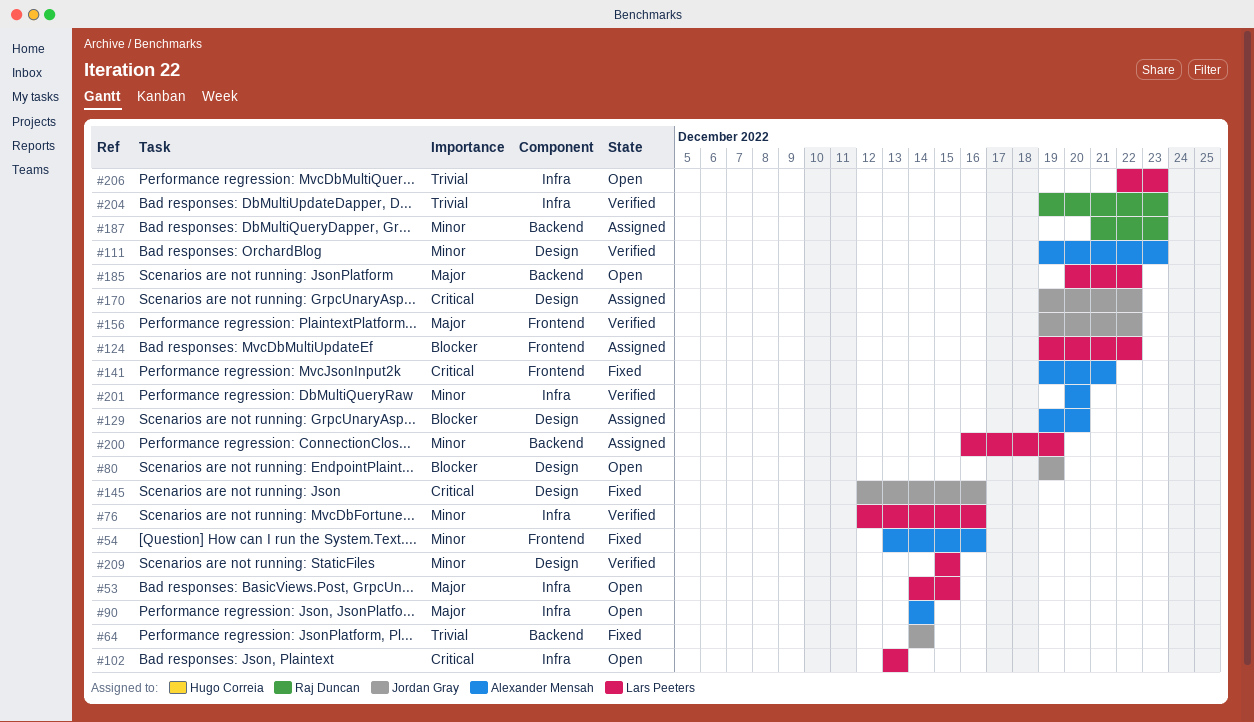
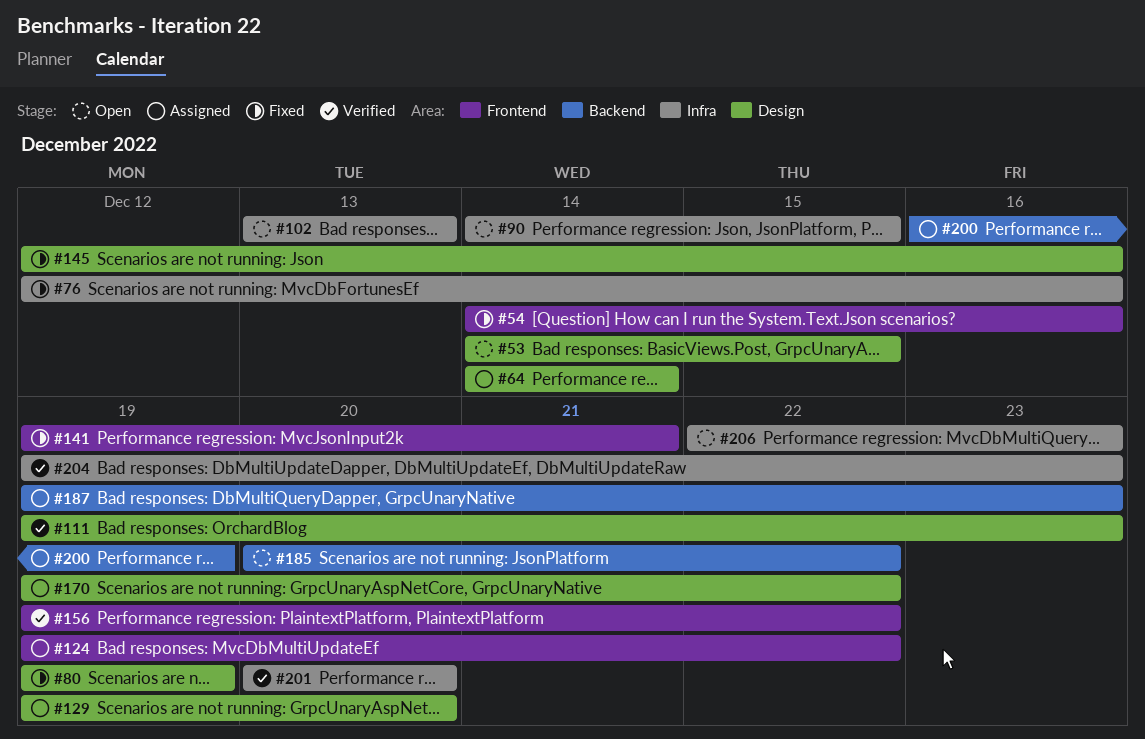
#53, label: Infra -> Design
#54, start: Dec 13 -> Dec 14
#64, status: Fixed -> Assigned
#64, label: Backend -> Design
#76, status: Verified -> Fixed
#80, status: Open -> Fixed
#90, due: Dec 14 -> Dec 15
#187, start: Dec 21 -> Dec 19
#209: present -> none

